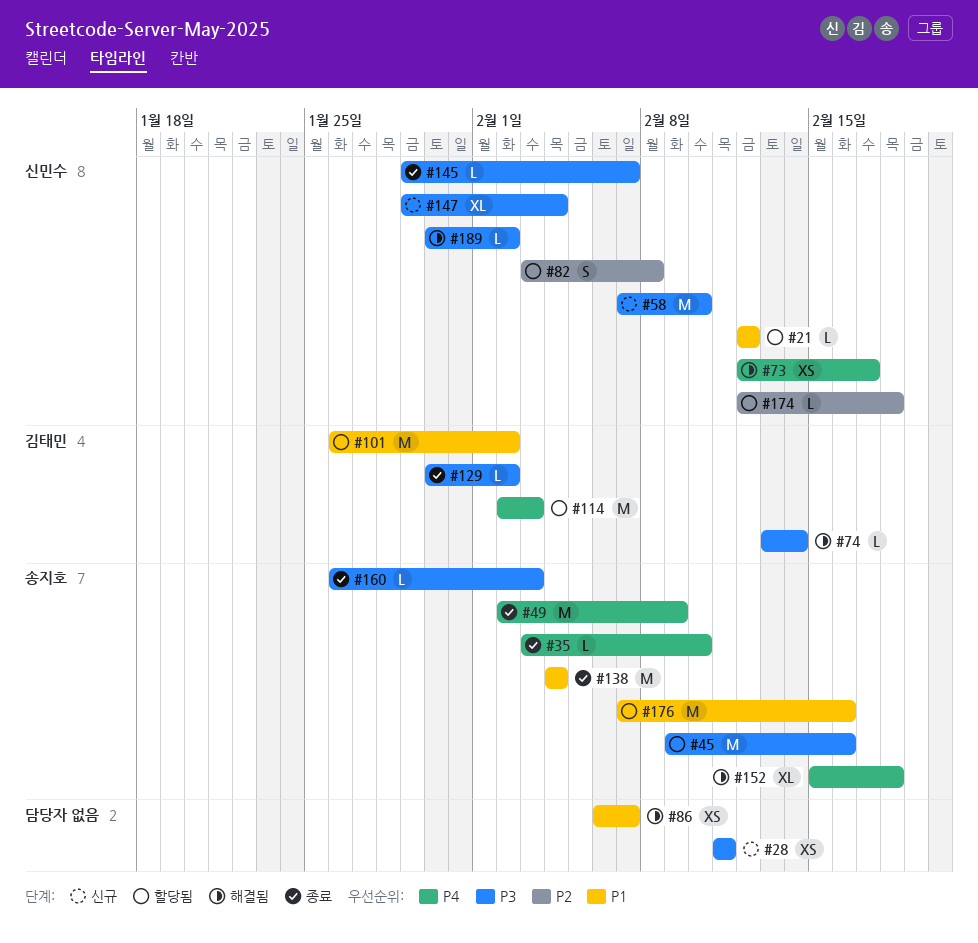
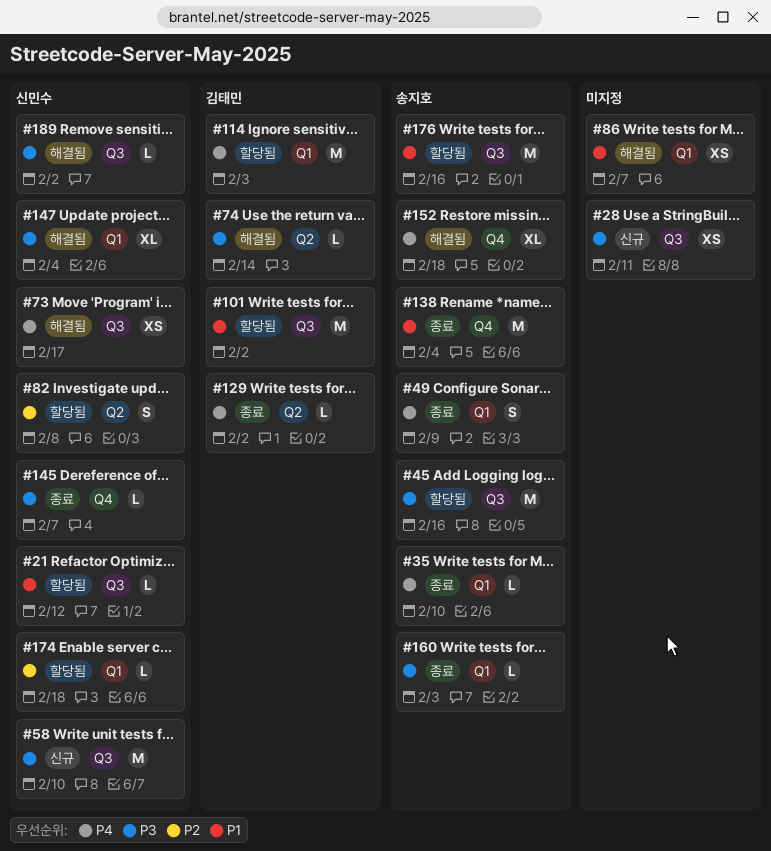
#49, estimate: M -> S
#129, priority: P3 -> P4
#147, status: 신규 -> 해결됨

